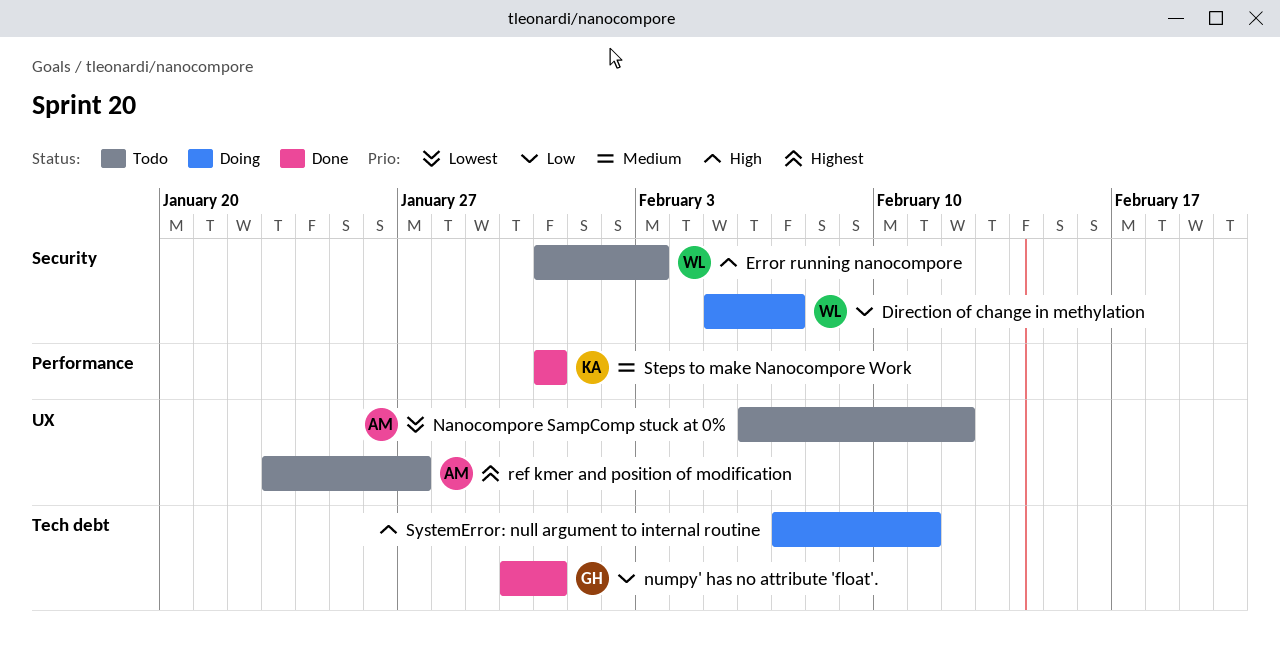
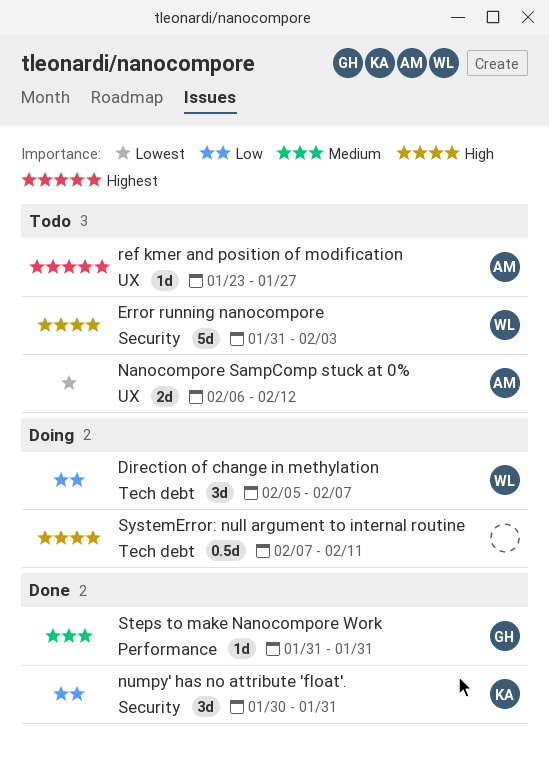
Direction of change in methylation, label: Security -> Tech debt
numpy' has no attribute 'float'., owner: GH -> KA
numpy' has no attribute 'float'., label: Tech debt -> Security
Steps to make Nanocompore Work, owner: KA -> GH

